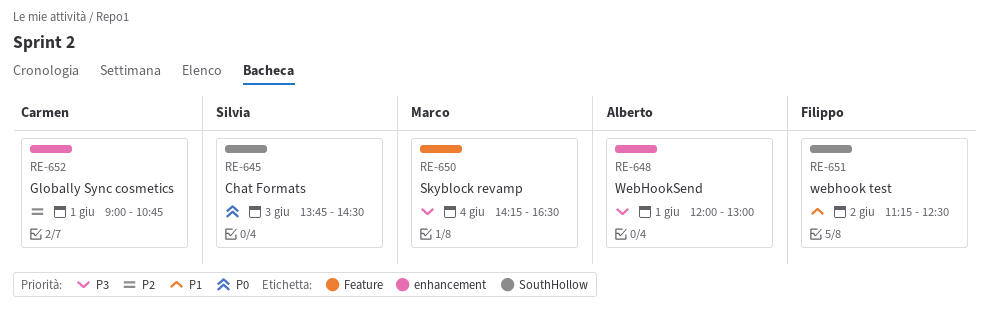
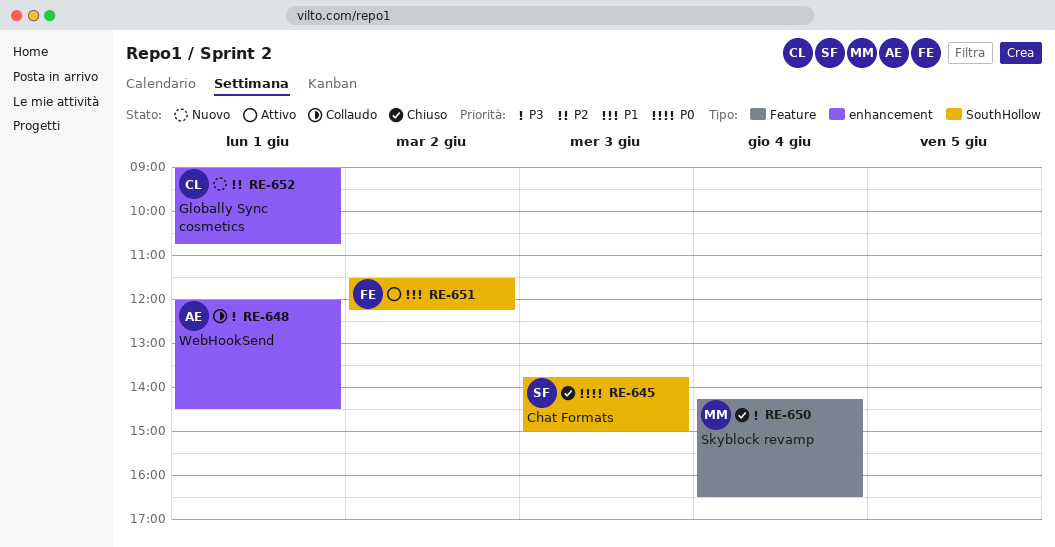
RE-645, ends: 14:30 -> 15:00
RE-648, ends: 13:00 -> 14:30
RE-651, begins: 11:15 -> 11:30
RE-651, ends: 12:30 -> 12:15

